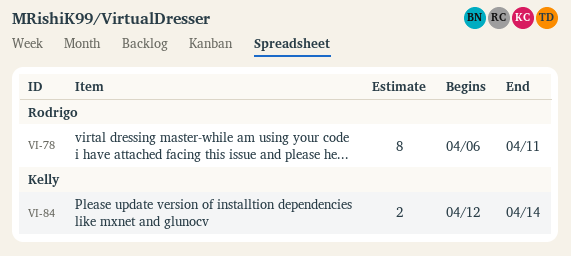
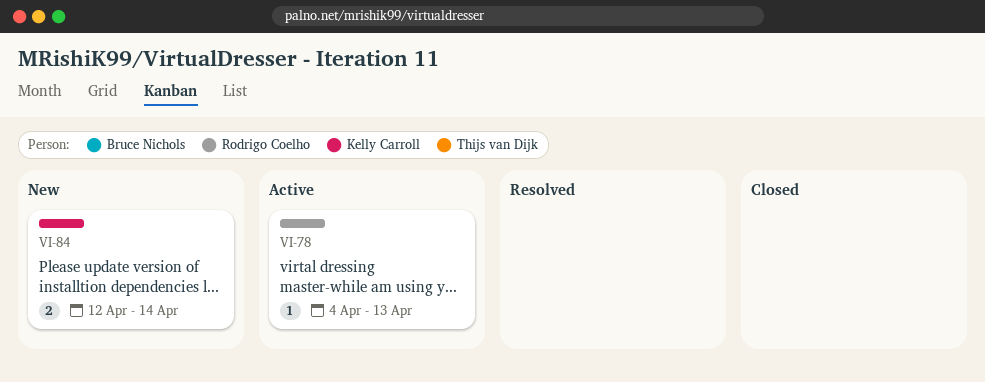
VI-78, estimate: 8 -> 1
VI-78, start: Apr 6 -> Apr 4
VI-78, due: Apr 11 -> Apr 13

